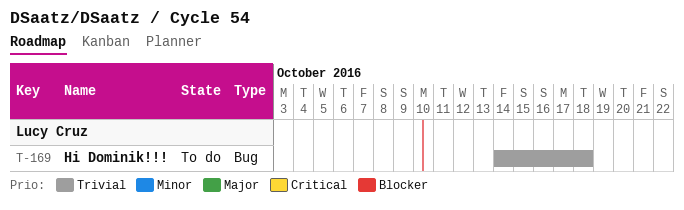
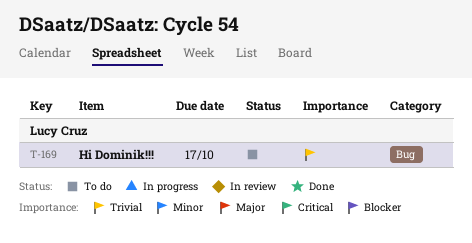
T-169, due: Oct 18 -> Oct 17

